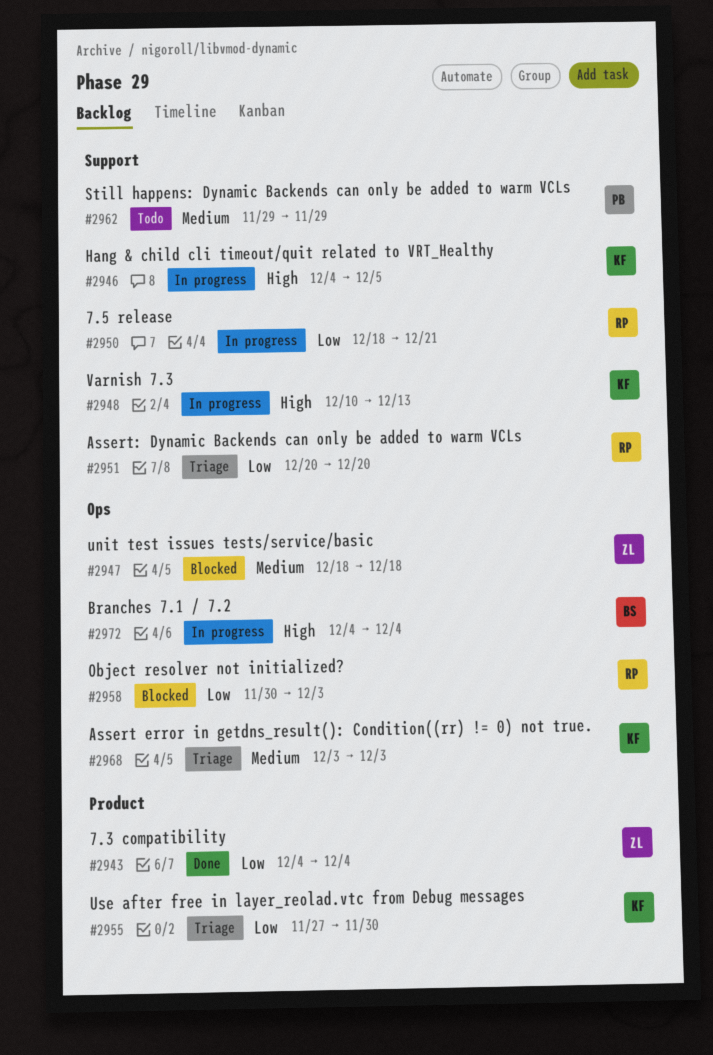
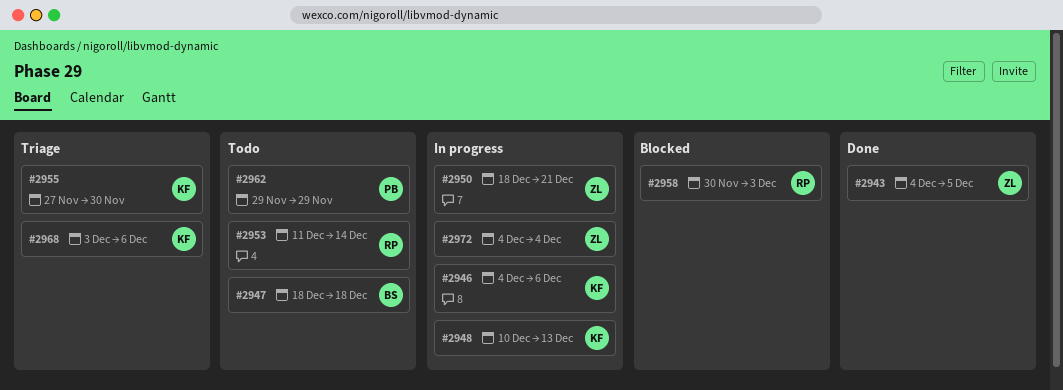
#2943, due: Dec 4 -> Dec 5
#2946, due: Dec 5 -> Dec 6
#2947, status: Blocked -> Todo
#2947, owner: ZL -> BS
#2950, owner: RP -> ZL
#2951: present -> none
#2953: none -> present
#2968, due: Dec 3 -> Dec 6
#2972, owner: BS -> ZL

